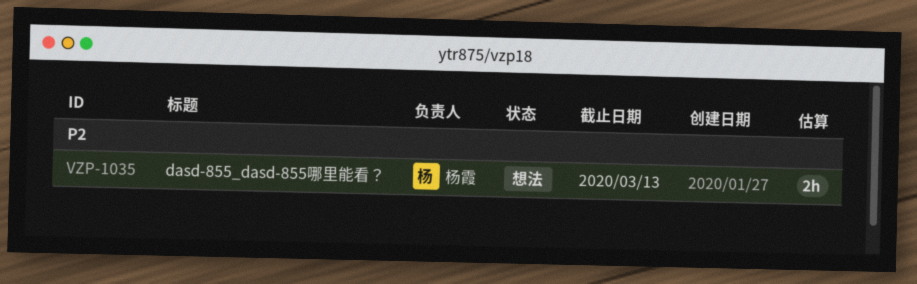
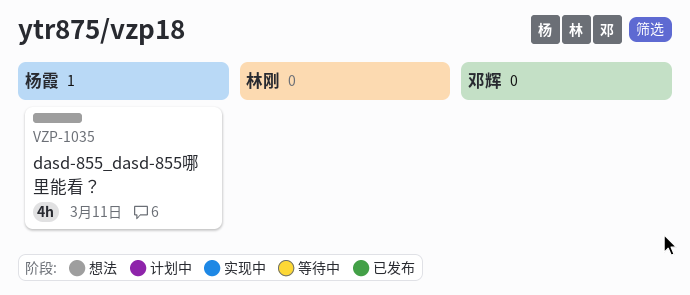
VZP-1035, estimate: 2h -> 4h
VZP-1035, due: Mar 13 -> Mar 11

